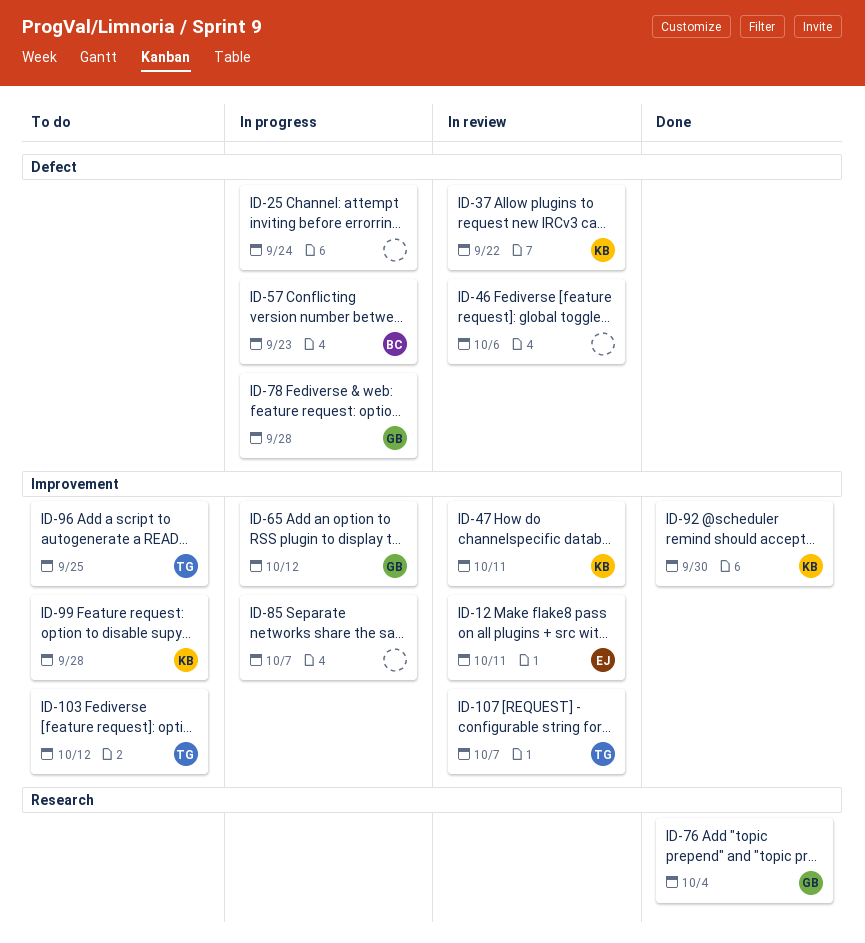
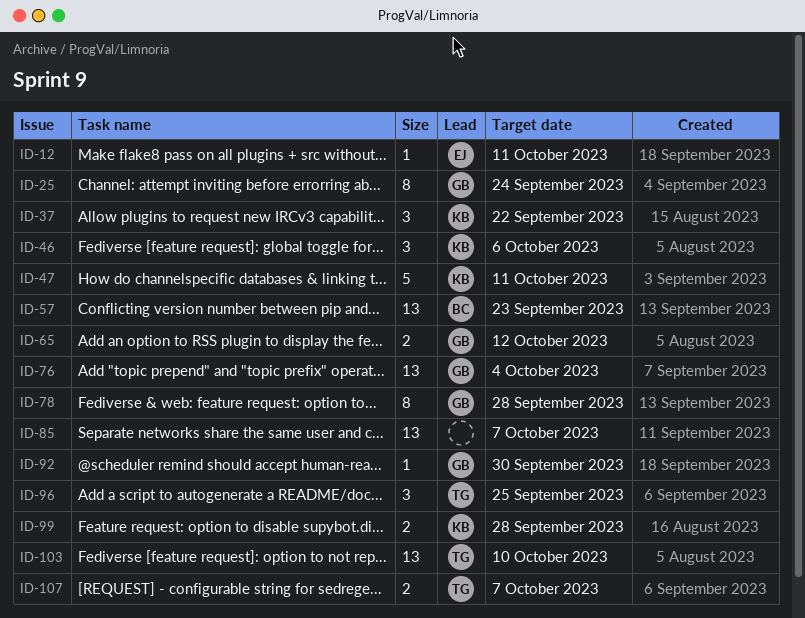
ID-25, owner: none -> GB
ID-46, owner: none -> KB
ID-92, owner: KB -> GB
ID-103, due: Oct 12 -> Oct 10

